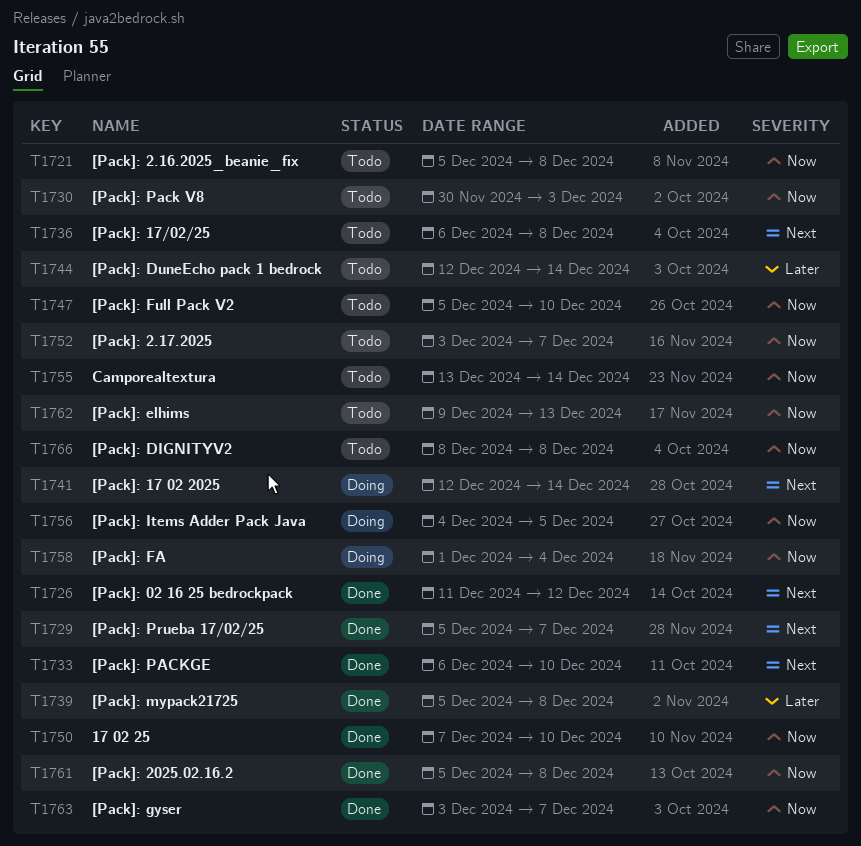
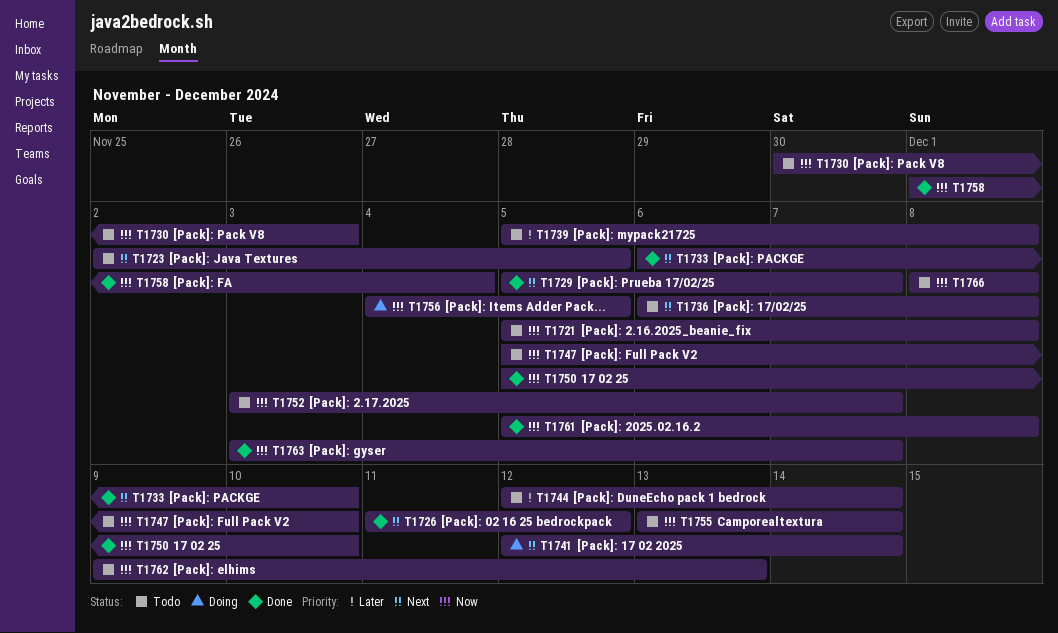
T1723: none -> present
T1739, status: Done -> Todo
T1750, start: Dec 7 -> Dec 5
T1758, status: Doing -> Done

